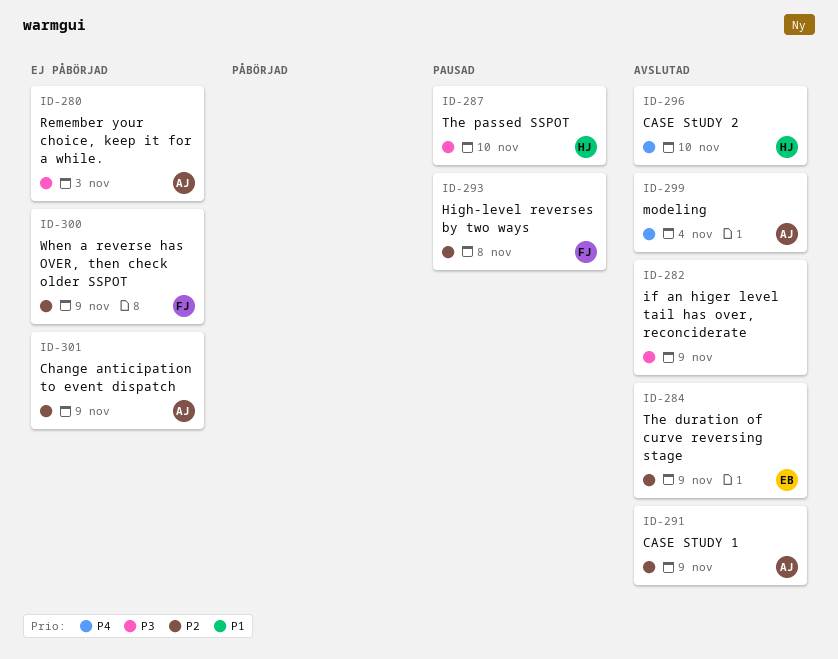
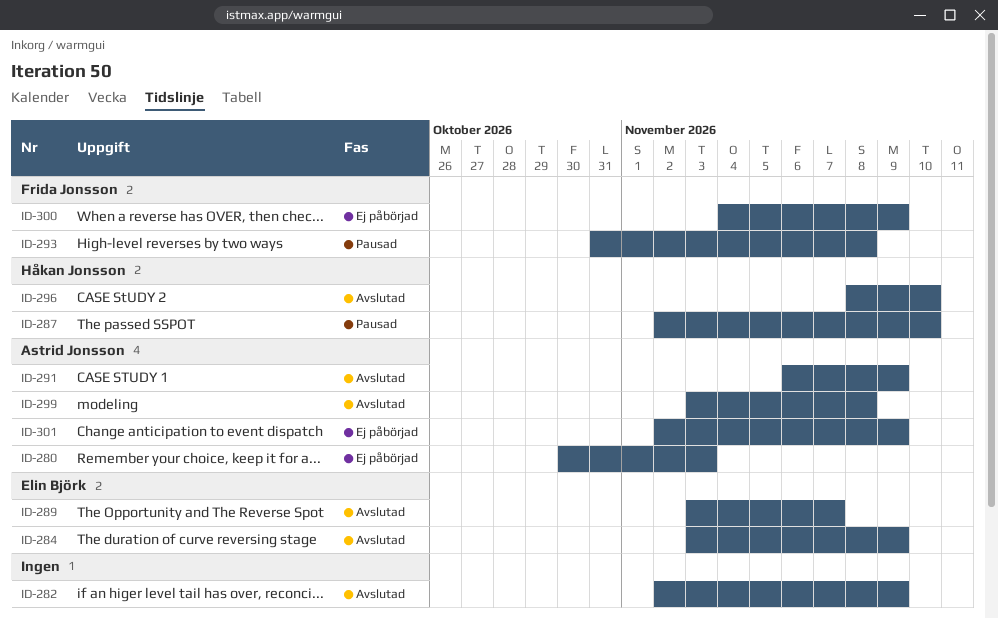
ID-289: none -> present
ID-299, due: Nov 4 -> Nov 8

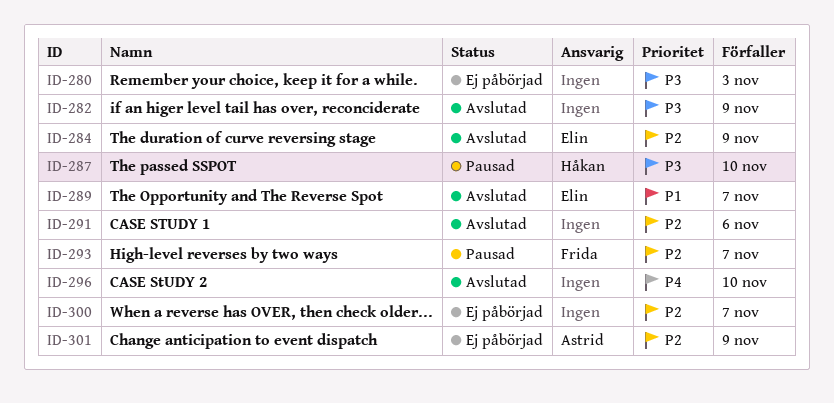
ID-280, owner: Astrid Jonsson -> none
ID-291, owner: Astrid Jonsson -> none
ID-291, due: Nov 9 -> Nov 6
ID-293, due: Nov 8 -> Nov 7
ID-296, owner: Håkan Jonsson -> none
ID-299: present -> none
ID-300, owner: Frida Jonsson -> none
ID-300, due: Nov 9 -> Nov 7

